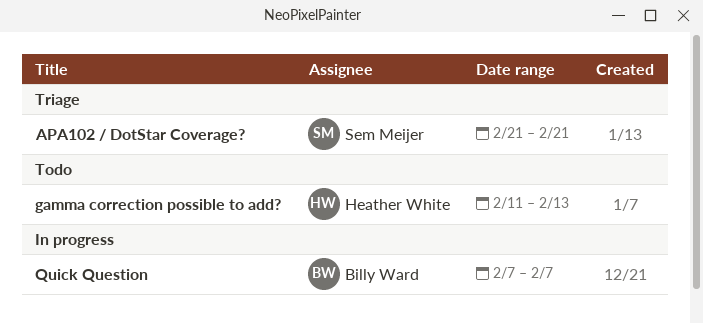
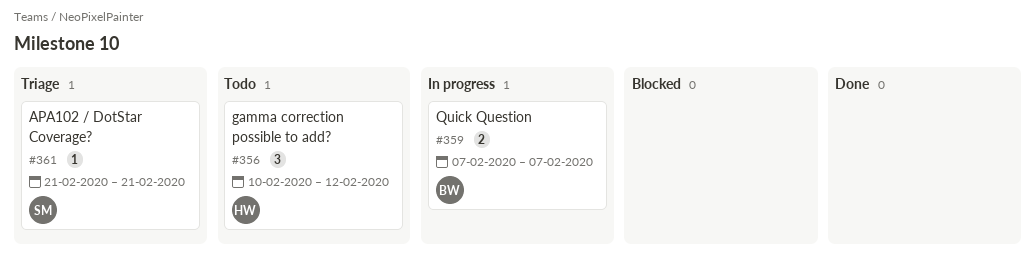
gamma correction possible to add?, start: Feb 11 -> Feb 10
gamma correction possible to add?, due: Feb 13 -> Feb 12

